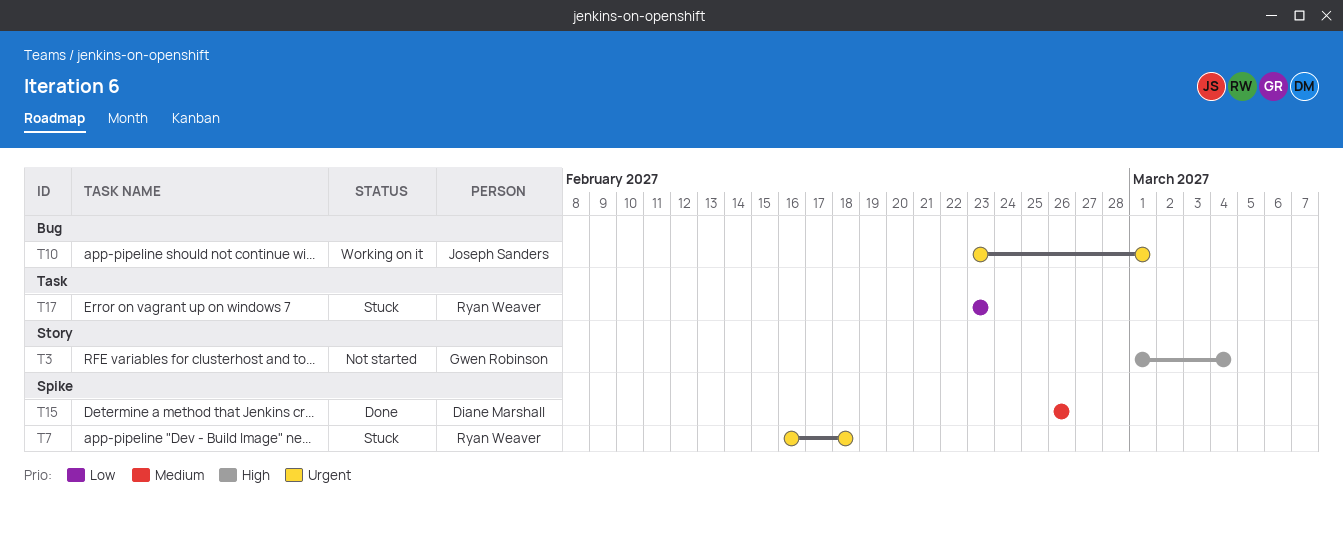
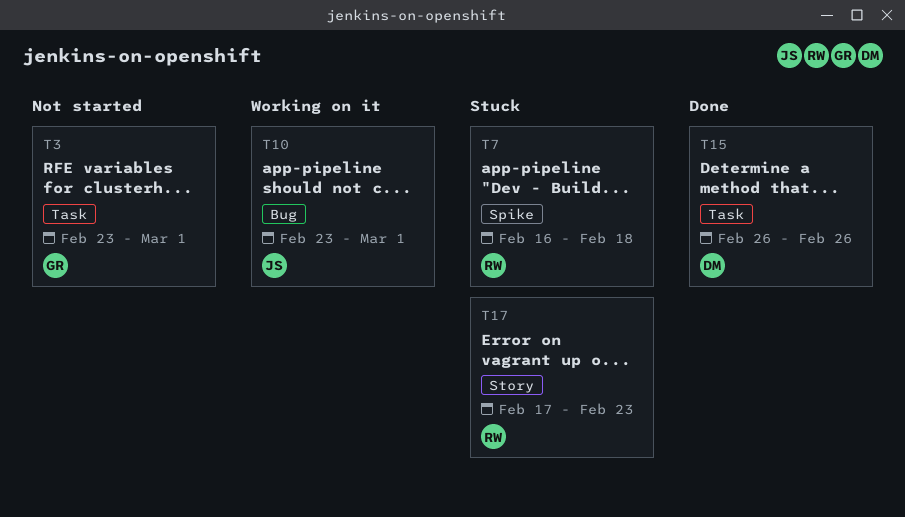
T3, label: Story -> Task
T3, start: Mar 1 -> Feb 23
T3, due: Mar 4 -> Mar 1
T15, label: Spike -> Task
T17, label: Task -> Story
T17, start: Feb 23 -> Feb 17

